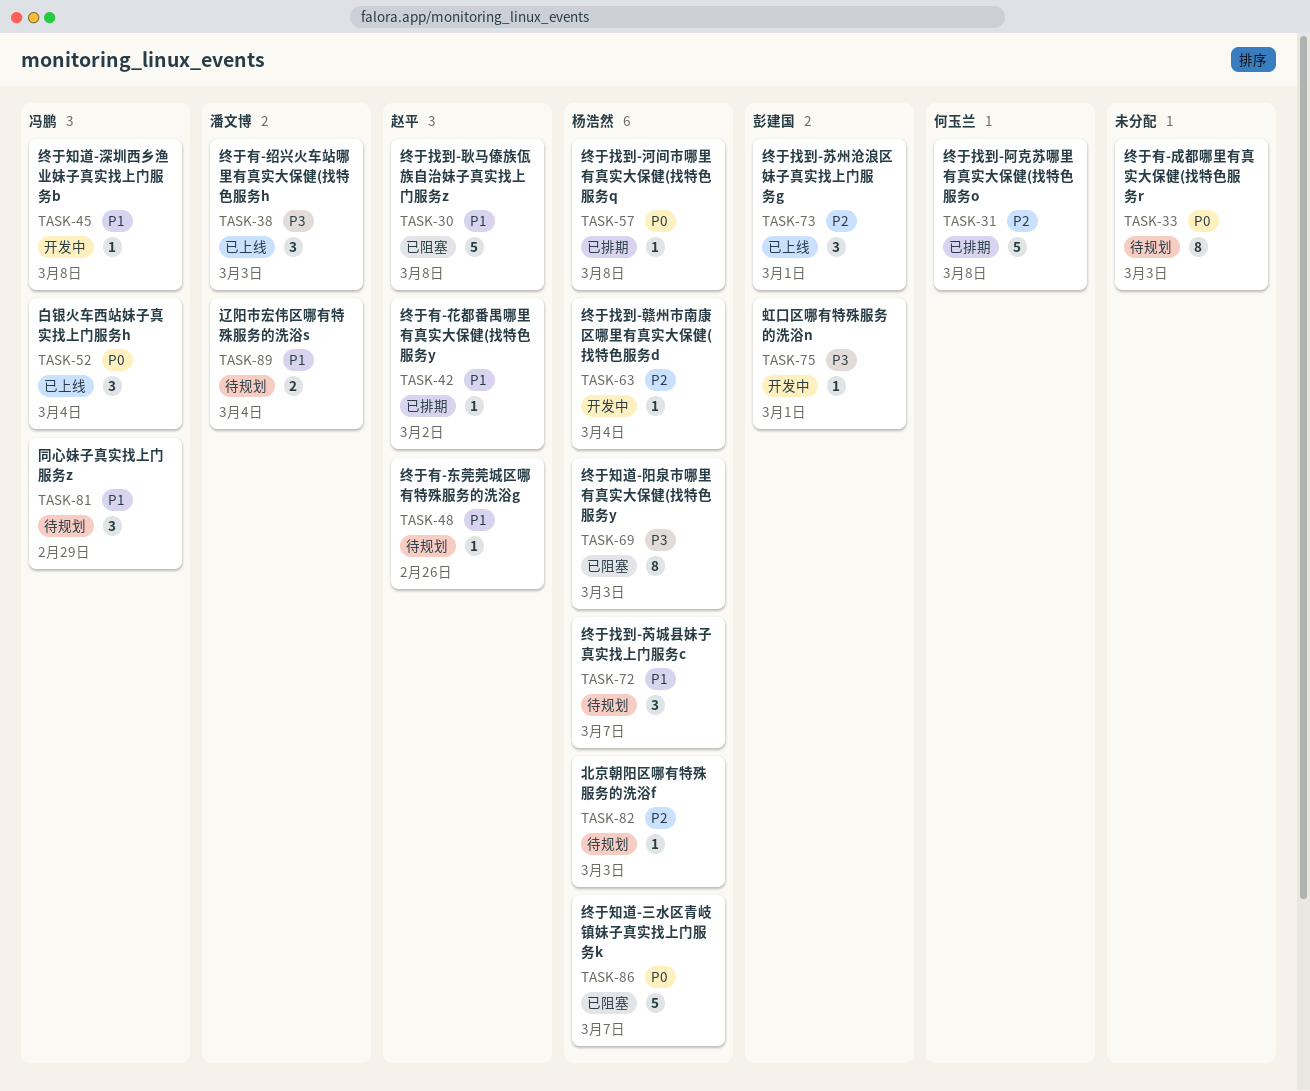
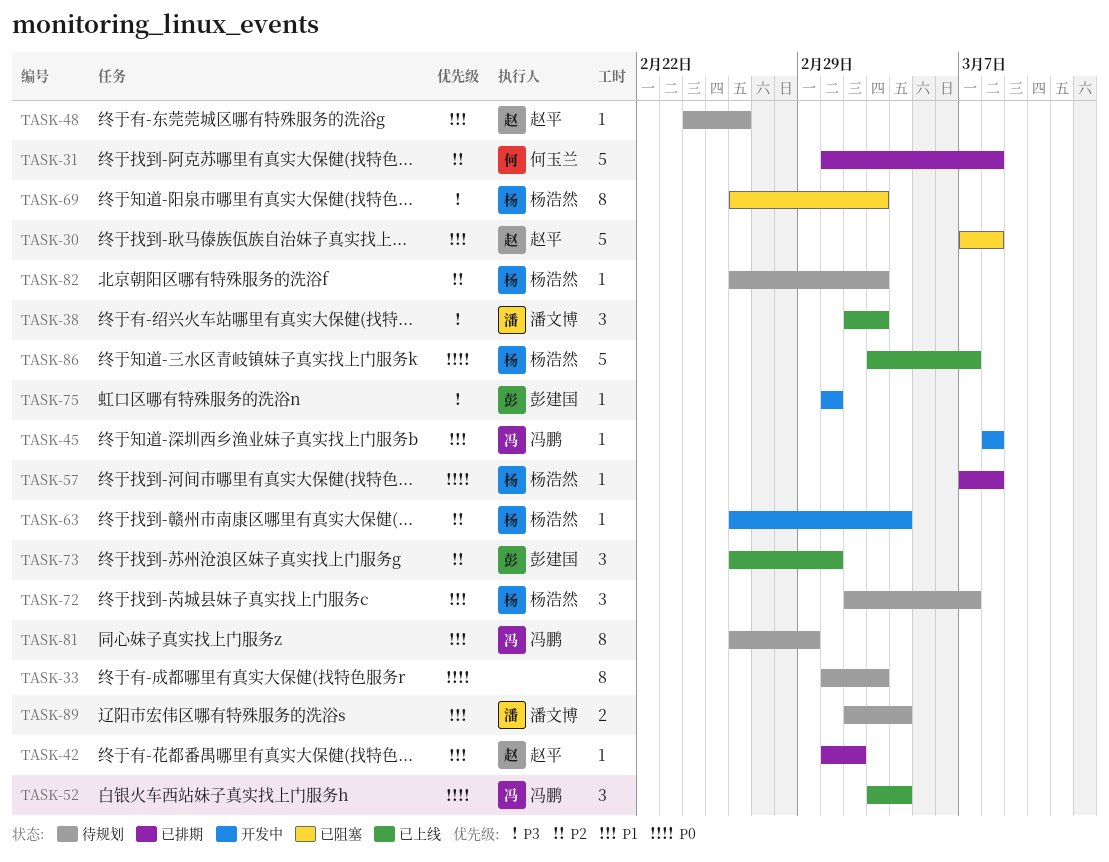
TASK-81, estimate: 3 -> 8
TASK-86, status: 已阻塞 -> 已上线

